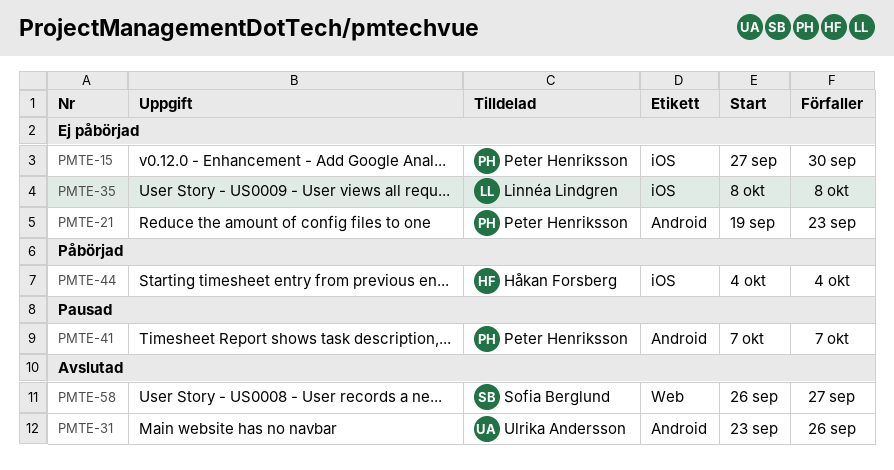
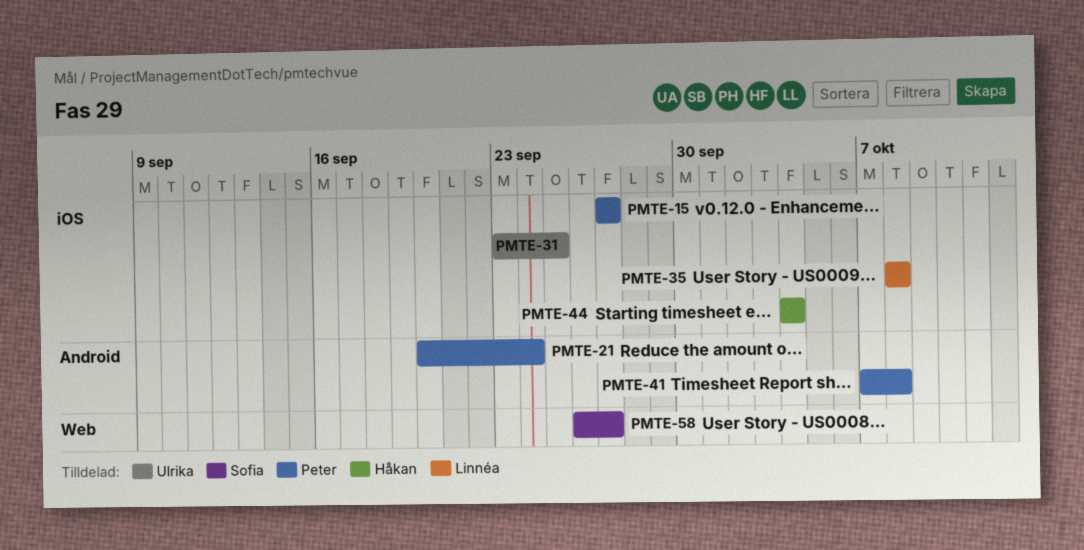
PMTE-15, due: Sep 30 -> Sep 27
PMTE-21, start: Sep 19 -> Sep 20
PMTE-21, due: Sep 23 -> Sep 24
PMTE-31, label: Android -> iOS
PMTE-31, due: Sep 26 -> Sep 25
PMTE-41, due: Oct 7 -> Oct 8

